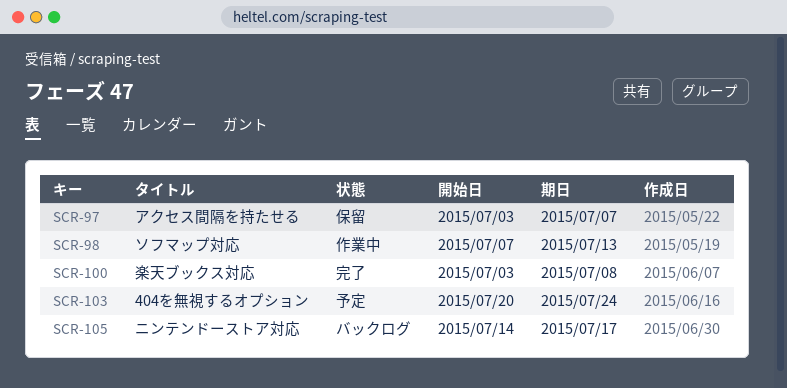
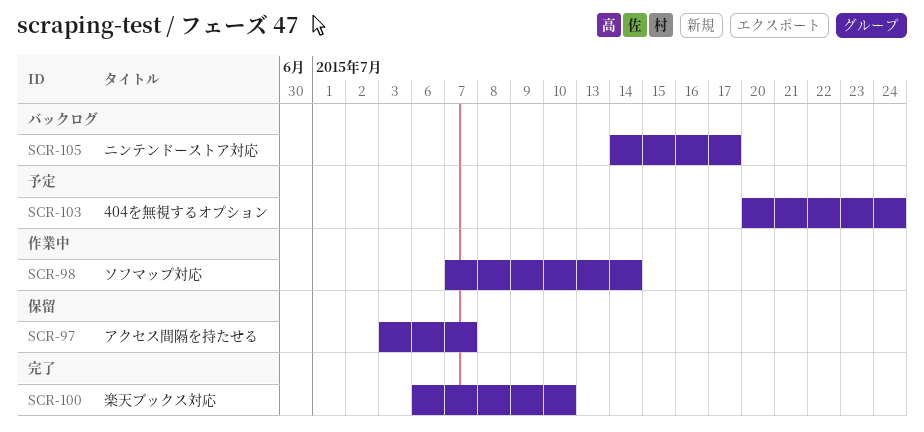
SCR-98, due: Jul 13 -> Jul 14
SCR-100, start: Jul 3 -> Jul 6
SCR-100, due: Jul 8 -> Jul 10

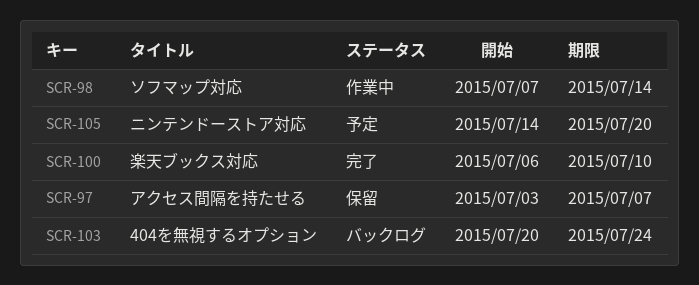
SCR-103, status: 予定 -> バックログ
SCR-105, status: バックログ -> 予定
SCR-105, due: Jul 17 -> Jul 20

